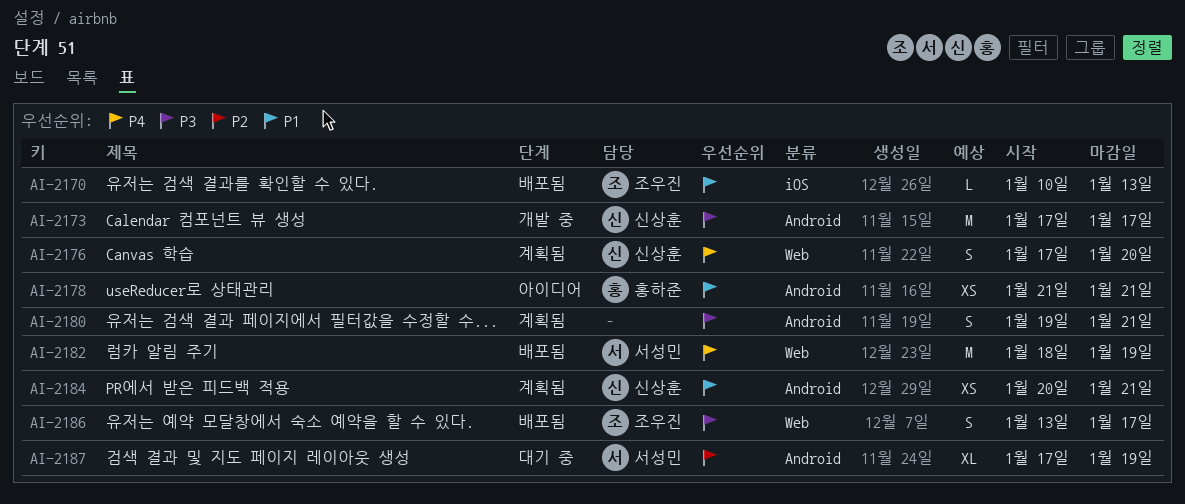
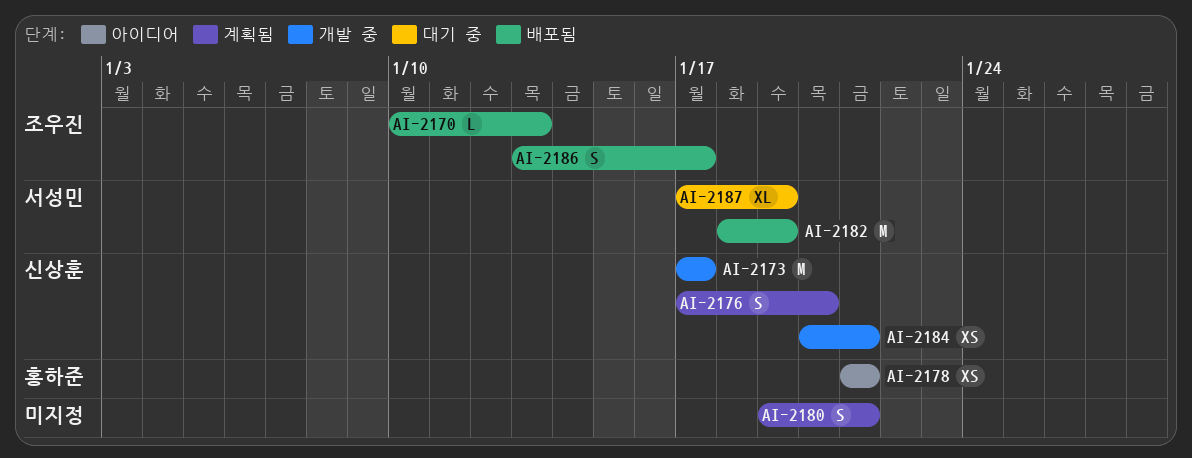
AI-2184, status: 계획됨 -> 개발 중

